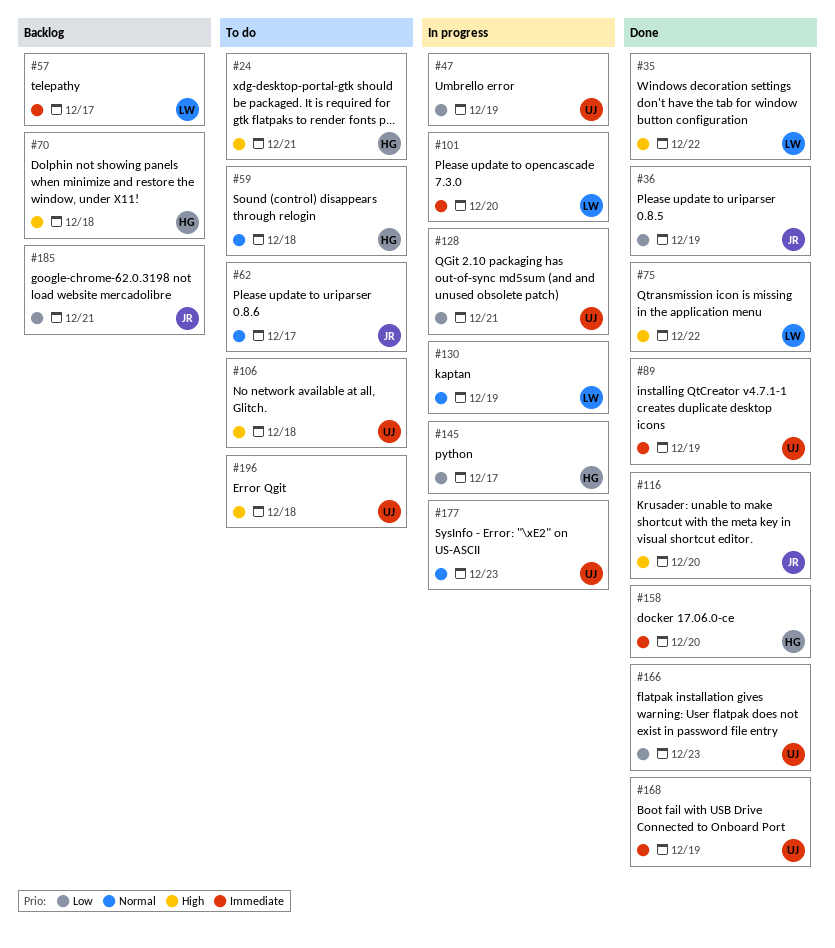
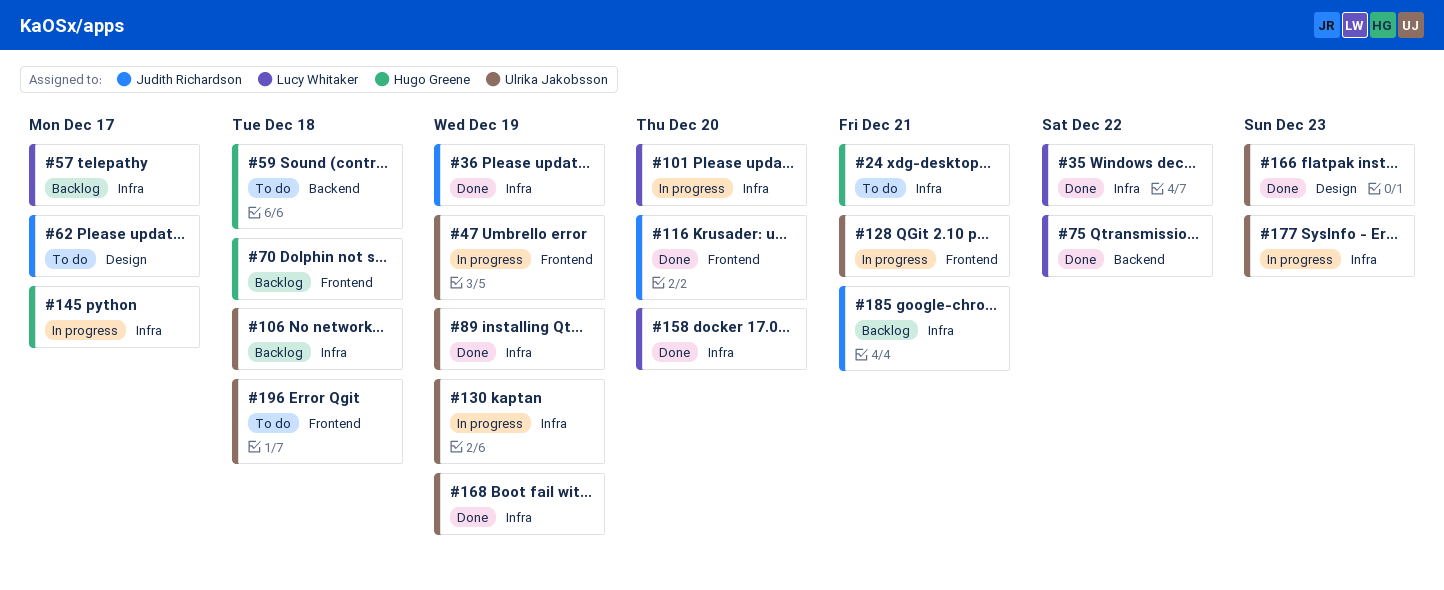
#106, status: To do -> Backlog
#130, owner: Lucy Whitaker -> Ulrika Jakobsson
#158, owner: Hugo Greene -> Lucy Whitaker

